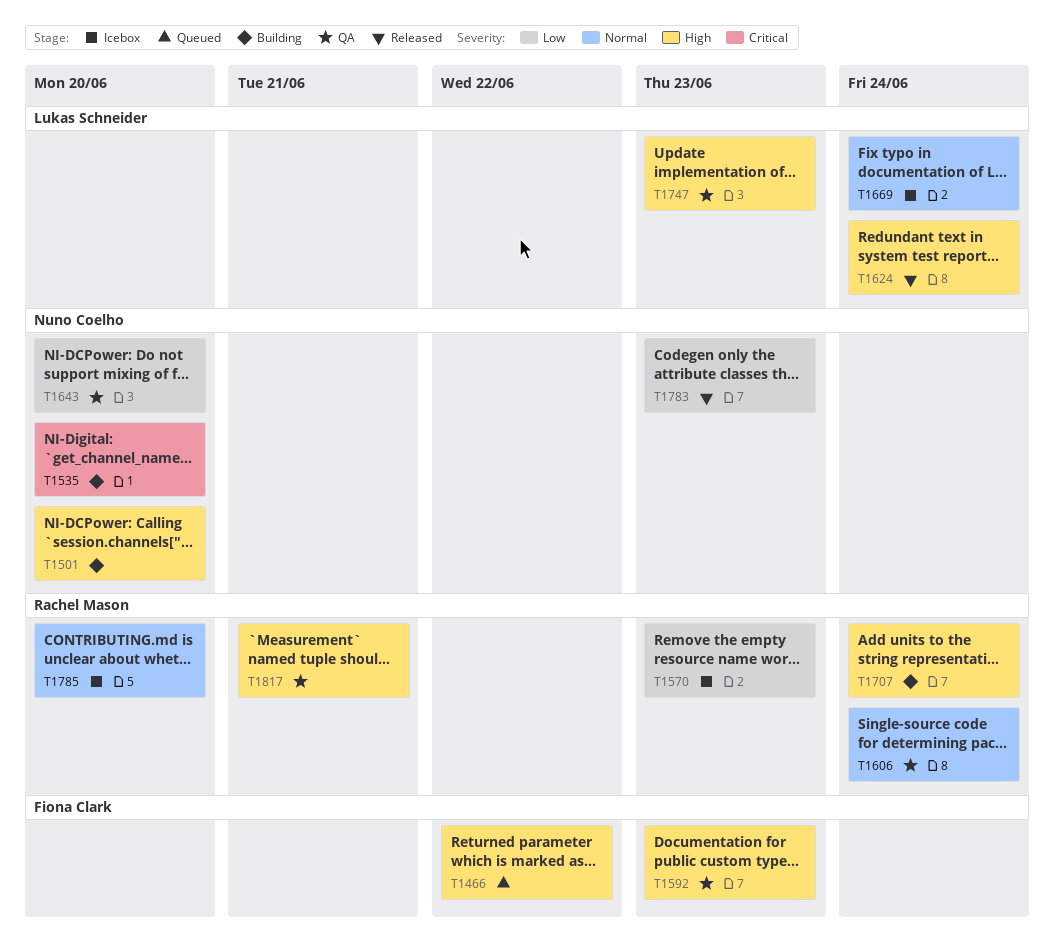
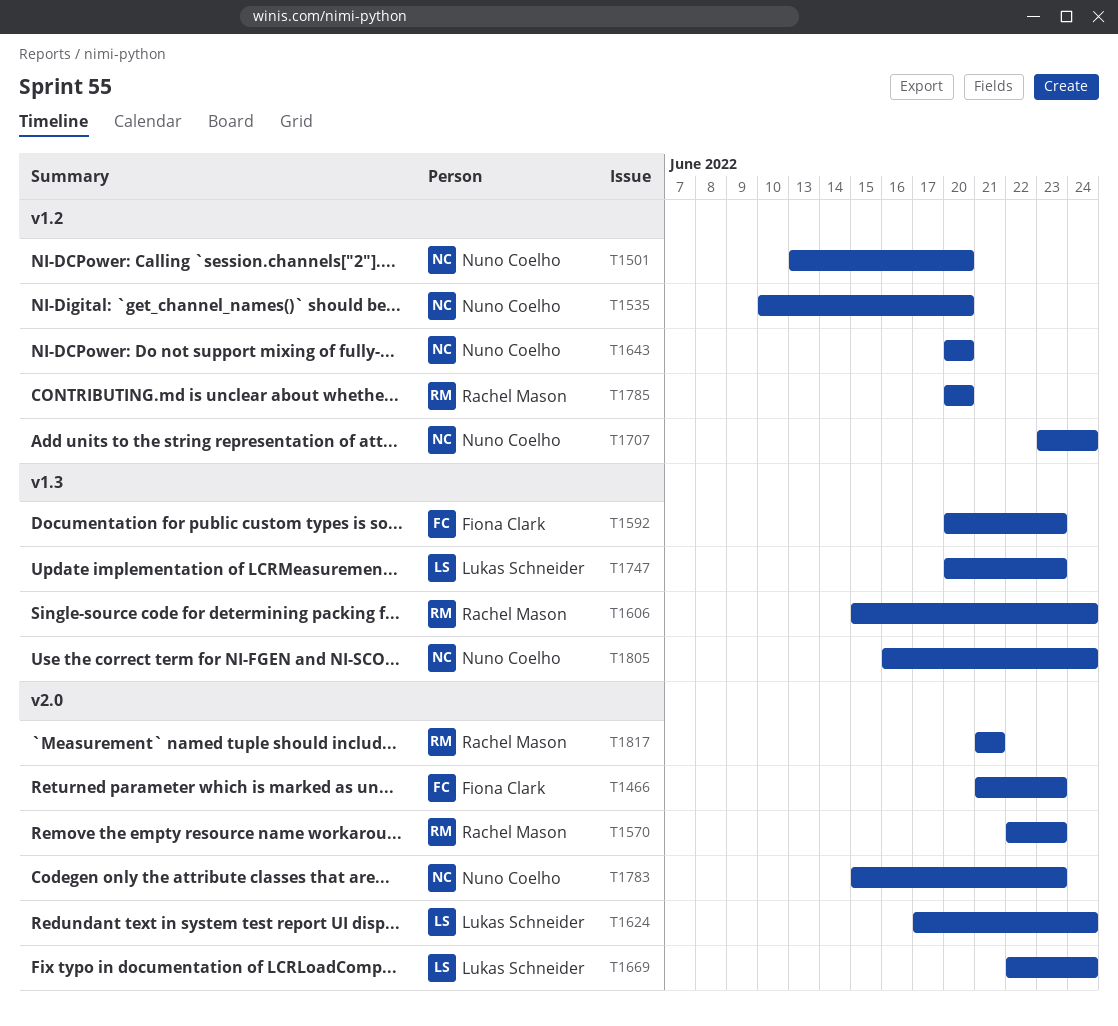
T1466, due: Jun 22 -> Jun 23
T1707, owner: Rachel Mason -> Nuno Coelho
T1805: none -> present

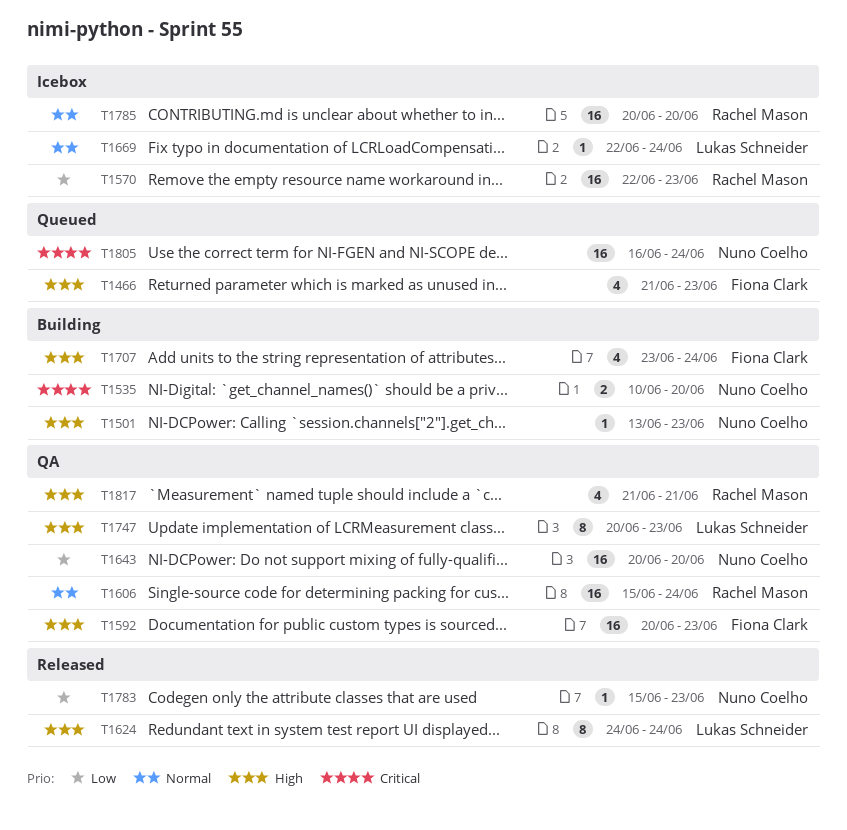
T1501, due: Jun 20 -> Jun 23
T1624, start: Jun 17 -> Jun 24
T1707, owner: Nuno Coelho -> Fiona Clark

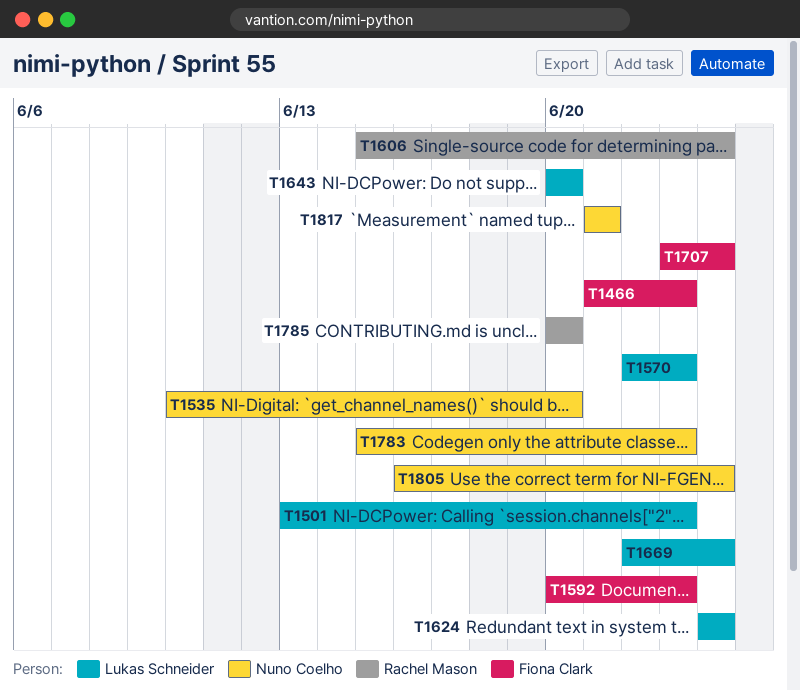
T1501, owner: Nuno Coelho -> Lukas Schneider
T1570, owner: Rachel Mason -> Lukas Schneider
T1643, owner: Nuno Coelho -> Lukas Schneider
T1747: present -> none
T1817, owner: Rachel Mason -> Nuno Coelho

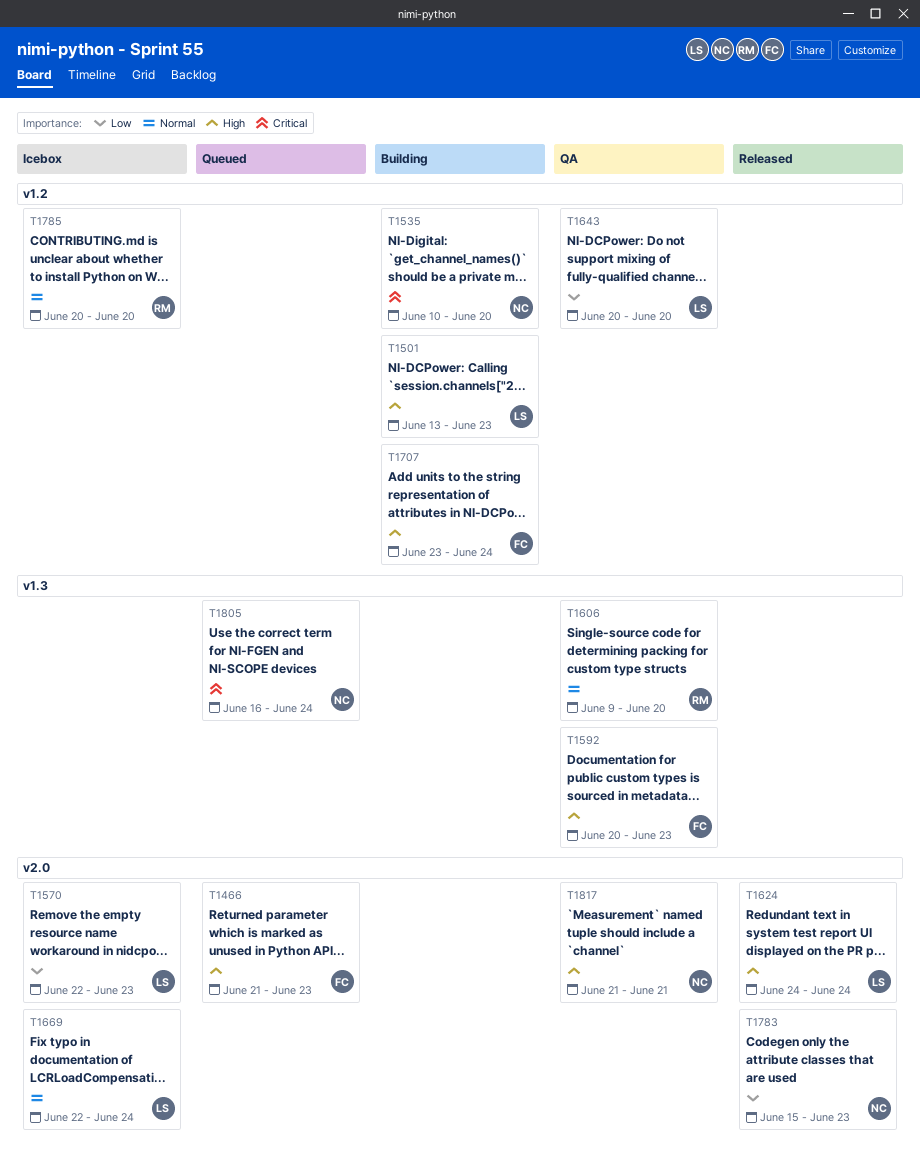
T1606, start: Jun 15 -> Jun 9
T1606, due: Jun 24 -> Jun 20

